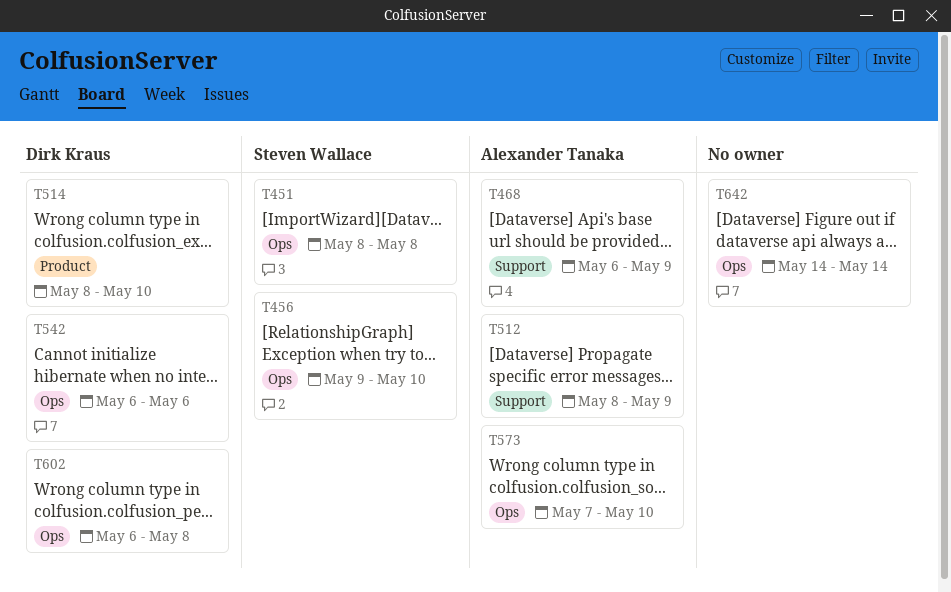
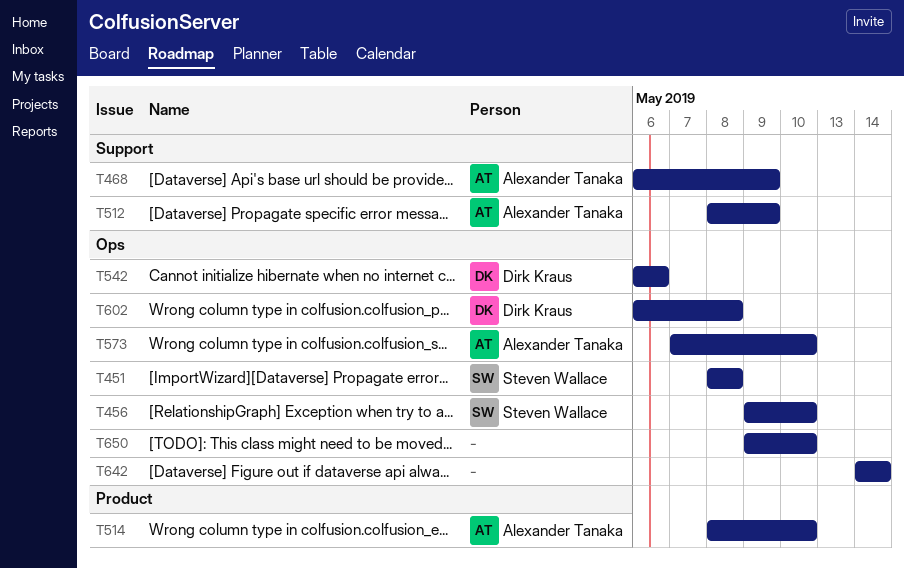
T514, owner: Dirk Kraus -> Alexander Tanaka
T650: none -> present

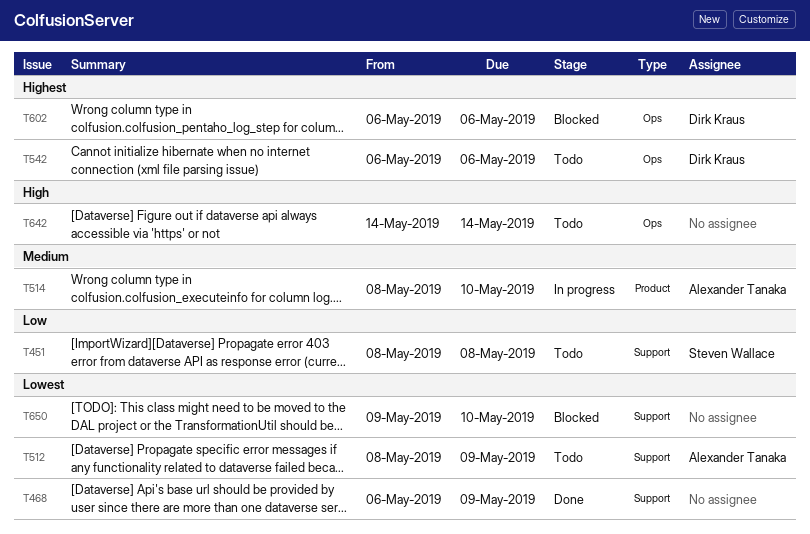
T451, label: Ops -> Support
T456: present -> none
T468, owner: Alexander Tanaka -> none
T573: present -> none
T602, due: May 8 -> May 6
T650, label: Ops -> Support

